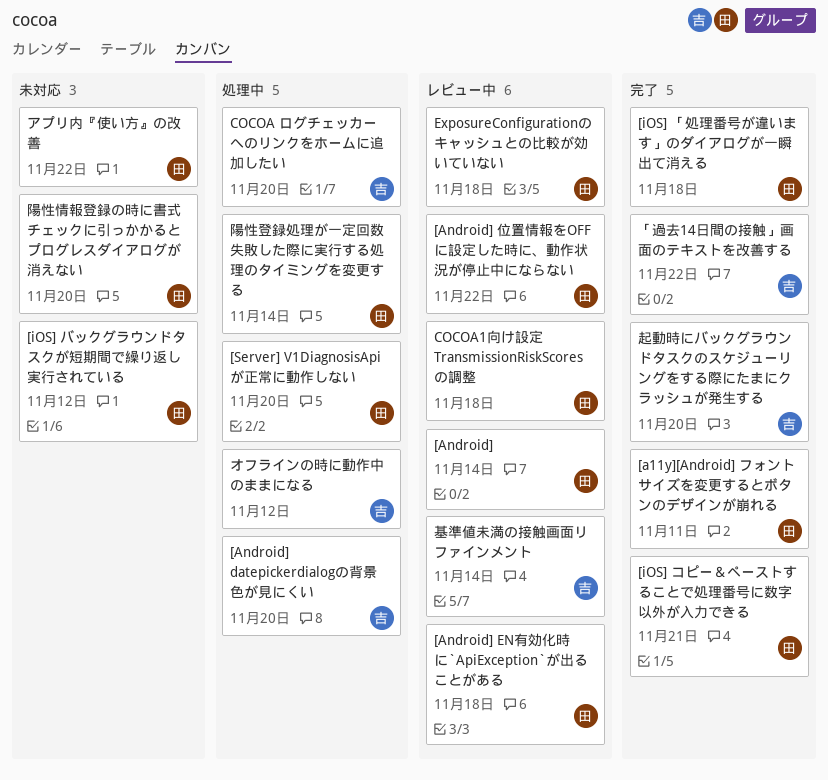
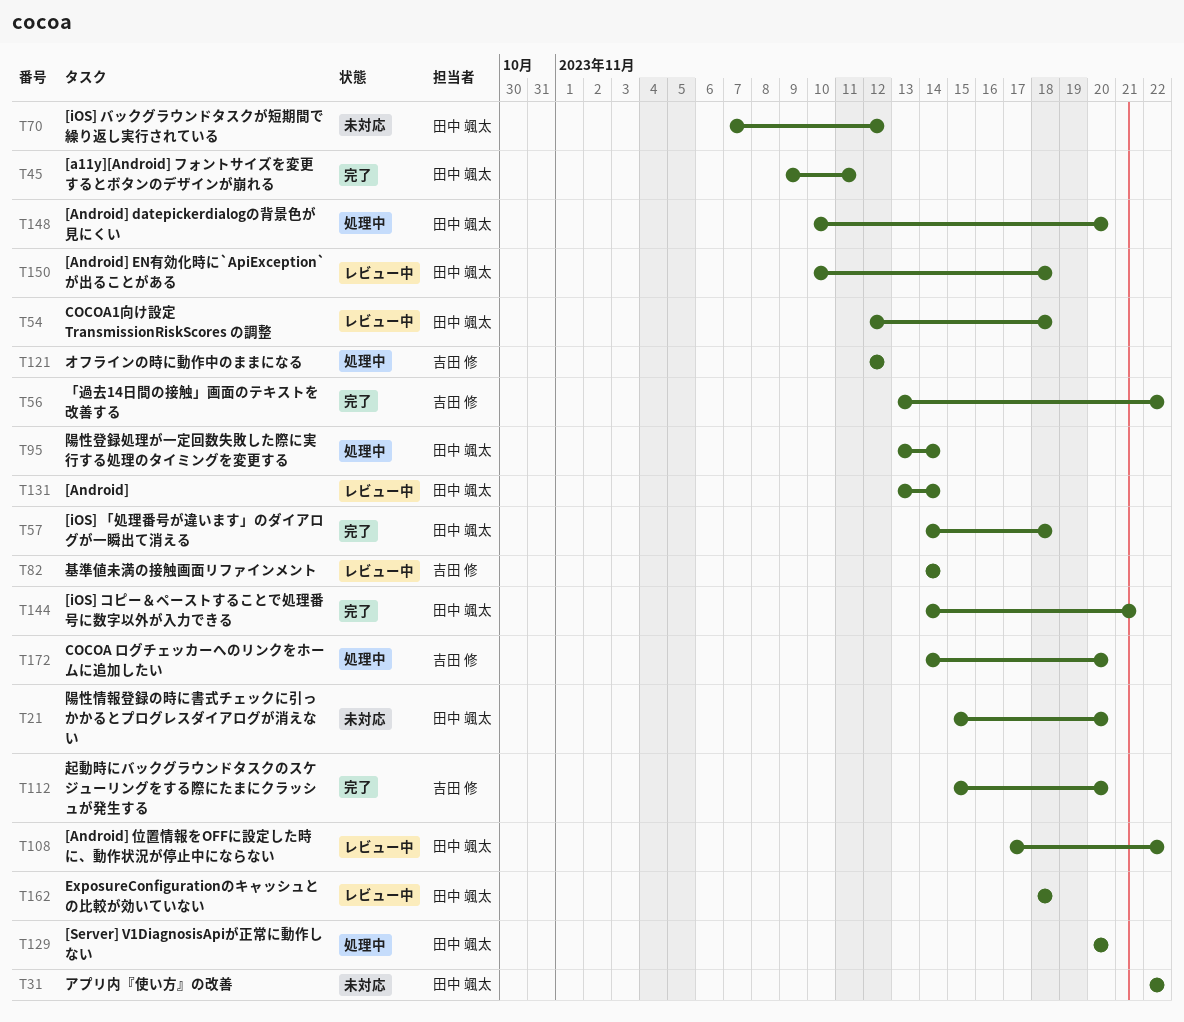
[Android] datepickerdialogの背景色が見にくい, owner: 吉田 修 -> 田中 颯太

